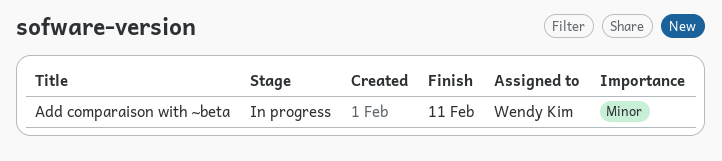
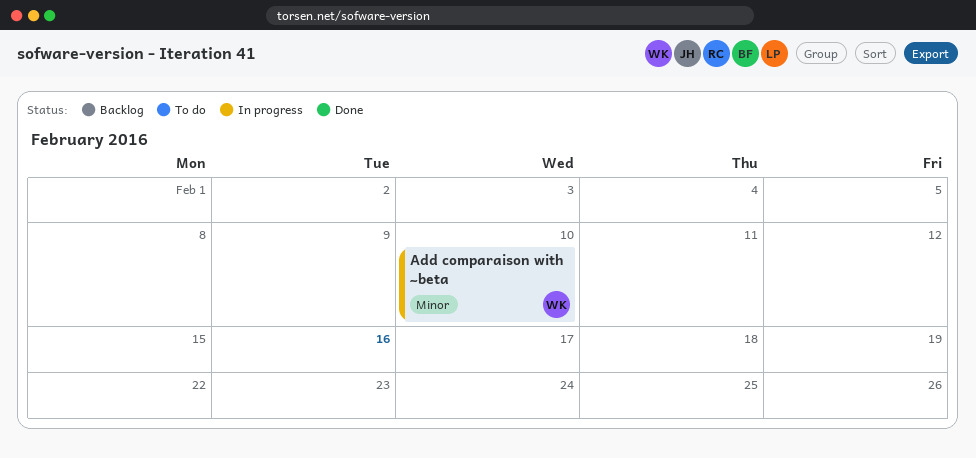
Add comparaison with ~beta, due: Feb 11 -> Feb 10

